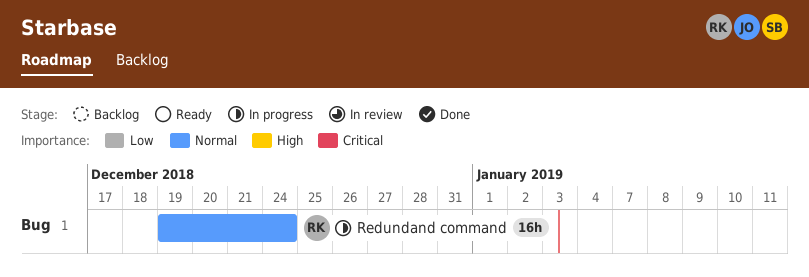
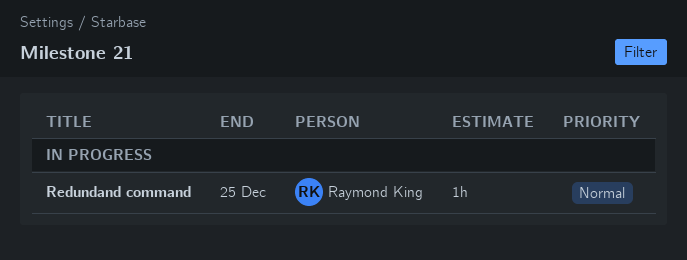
Redundand command, estimate: 16h -> 1h
Redundand command, due: Dec 24 -> Dec 25

